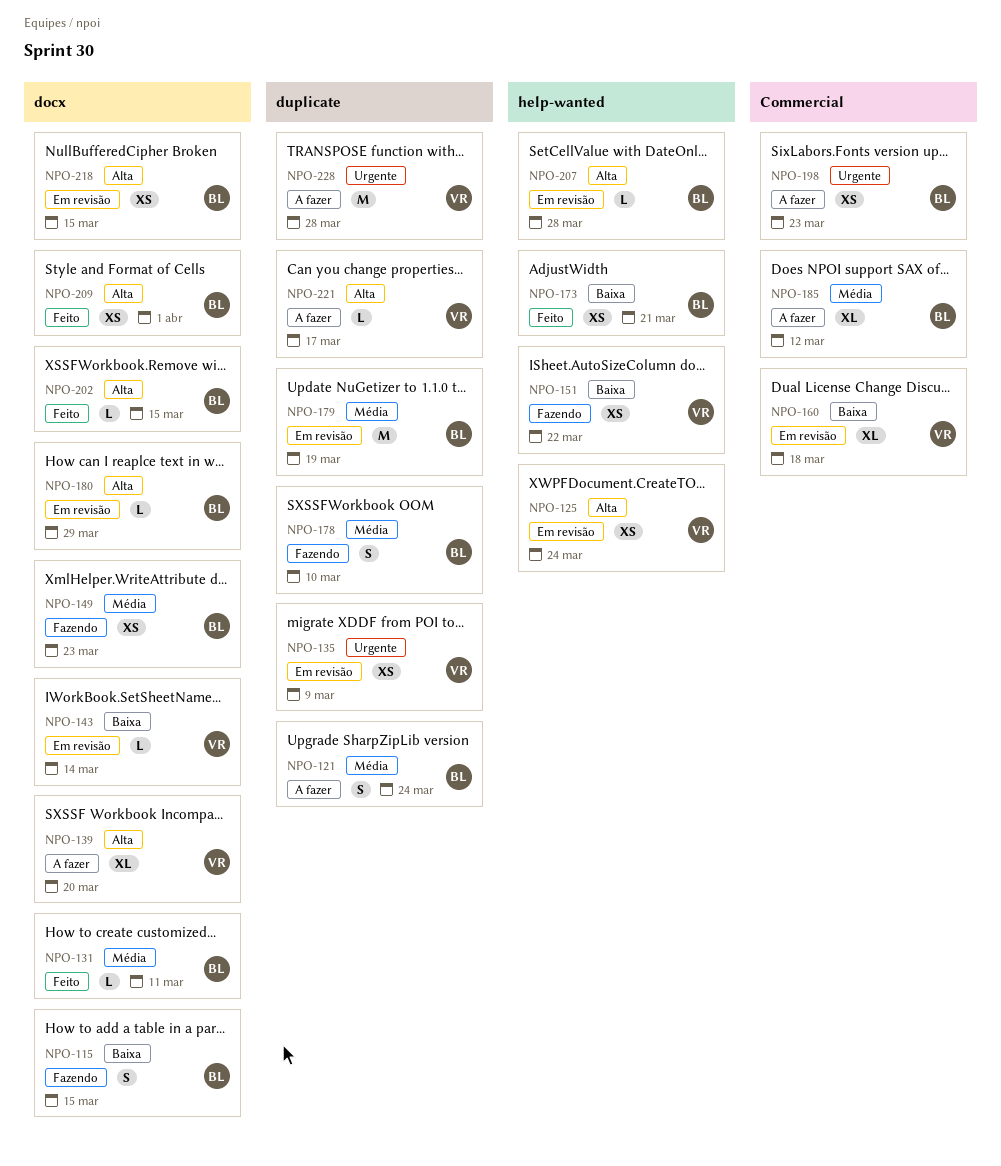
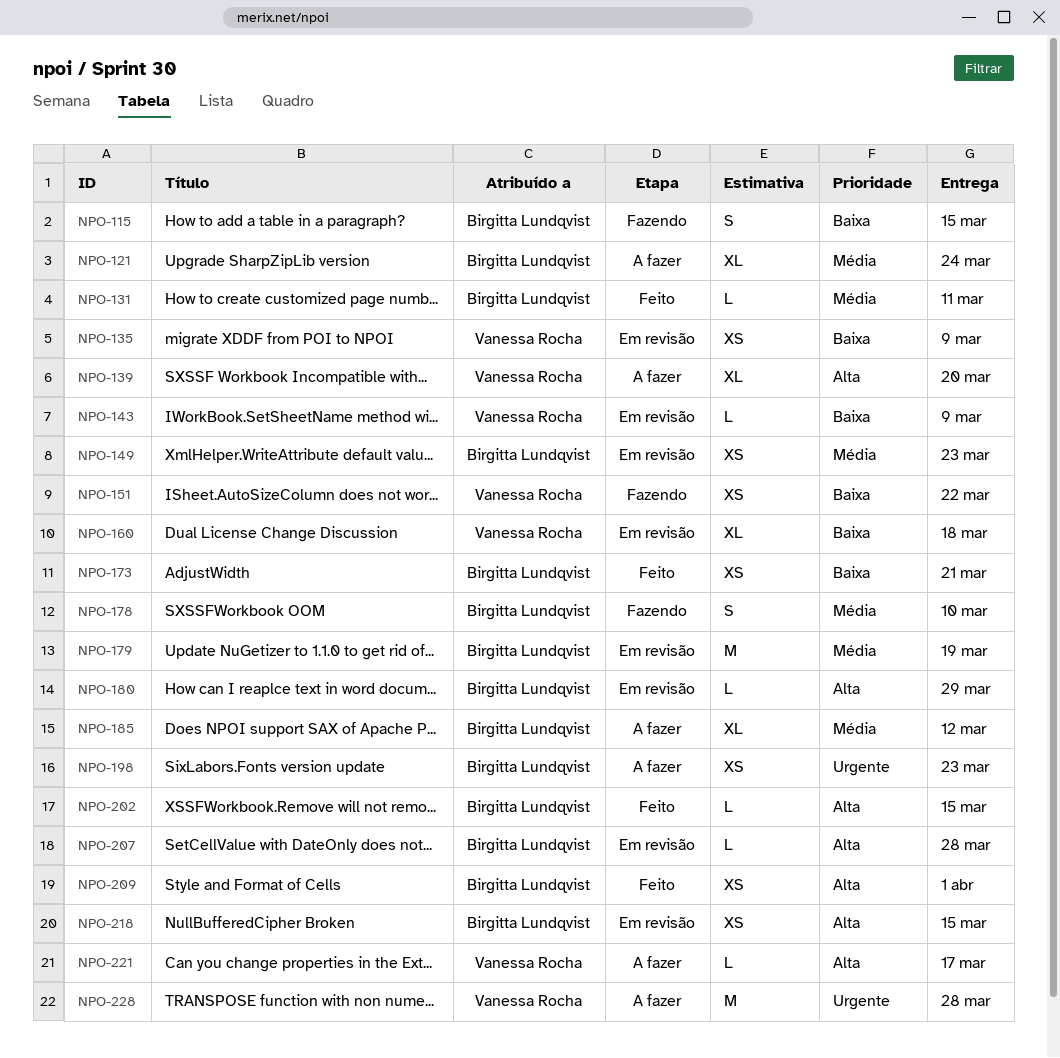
NPO-121, estimate: S -> XL
NPO-125: present -> none
NPO-135, priority: Urgente -> Baixa
NPO-143, due: Mar 14 -> Mar 9
NPO-149, status: Fazendo -> Em revisão

